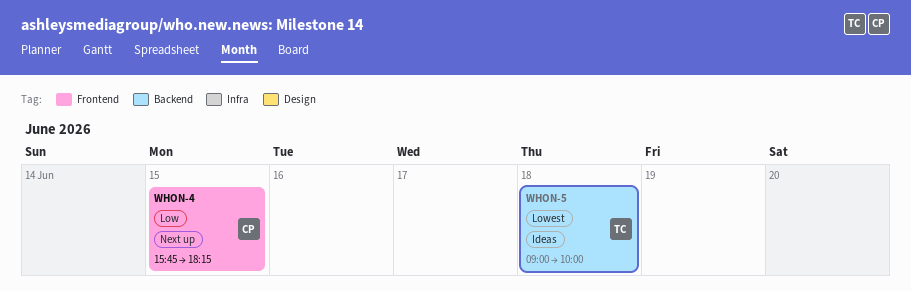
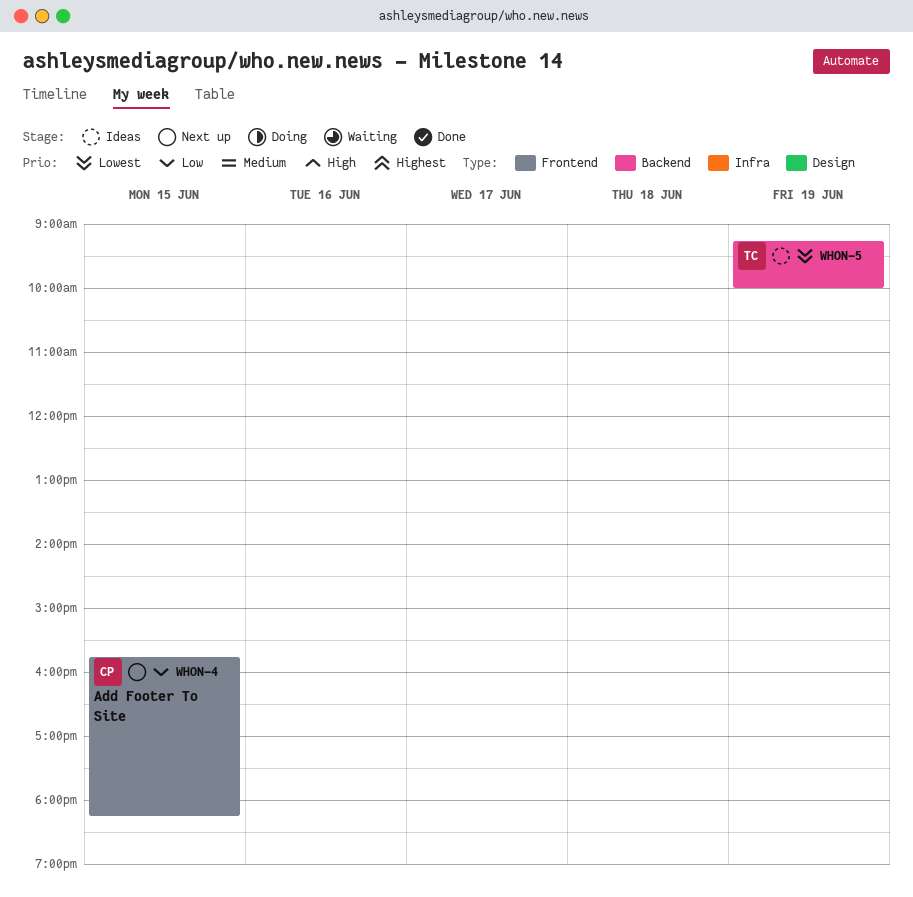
WHON-5, day: Jun 18 -> Jun 19
WHON-5, begins: 09:00 -> 09:15

